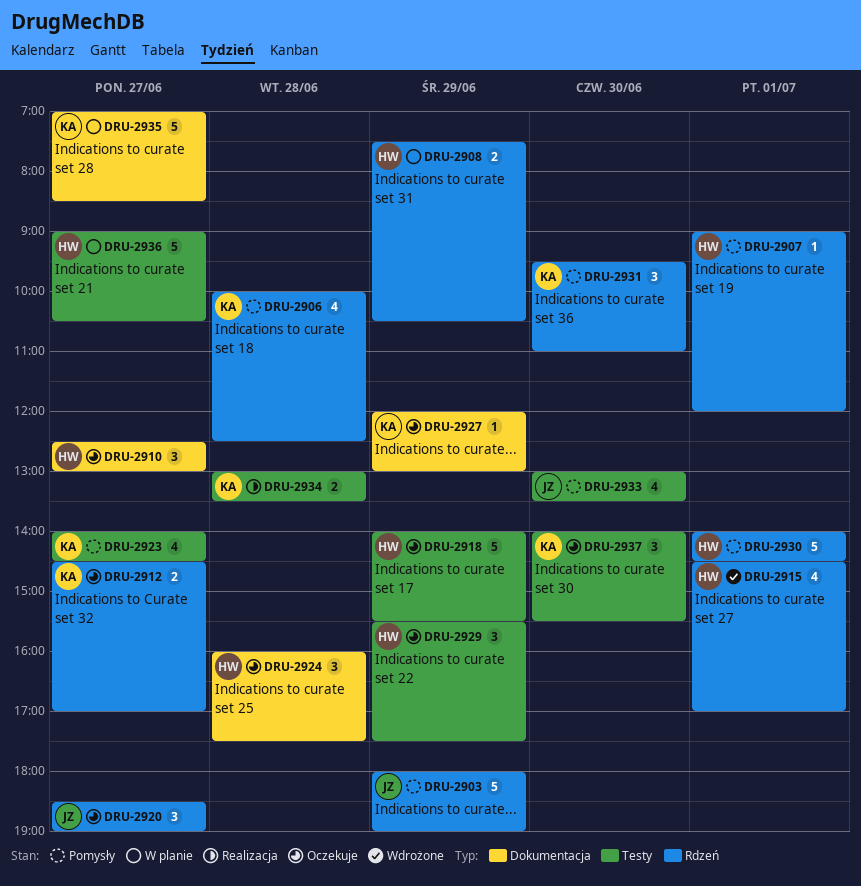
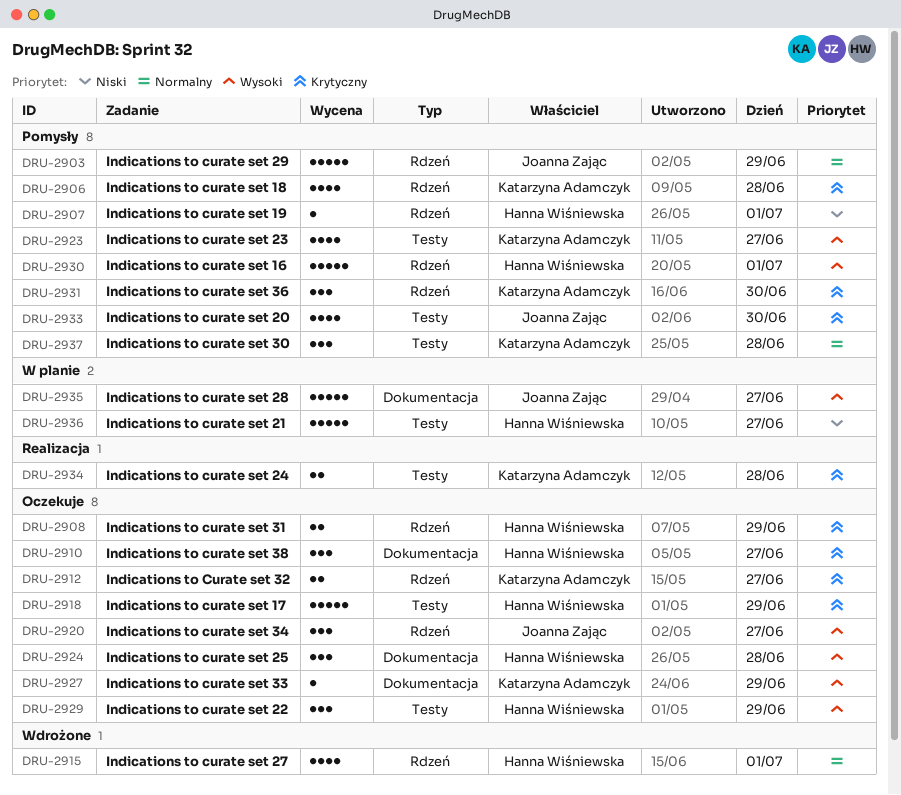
DRU-2908, status: W planie -> Oczekuje
DRU-2935, owner: Katarzyna Adamczyk -> Joanna Zając
DRU-2937, status: Oczekuje -> Pomysły
DRU-2937, day: Jun 30 -> Jun 28

